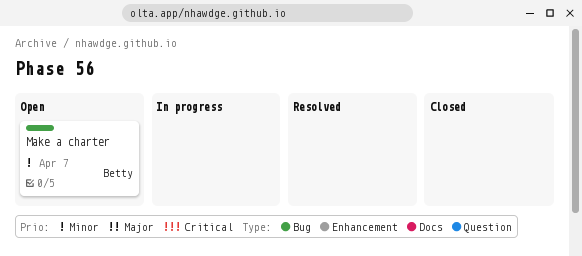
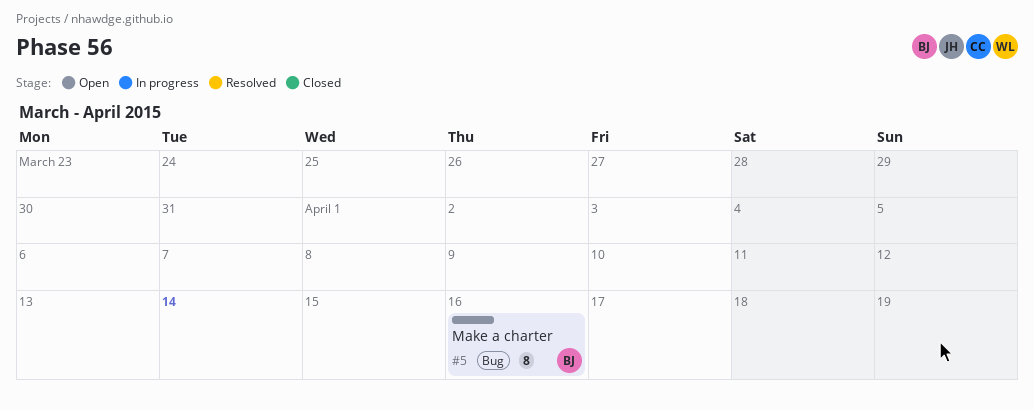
Make a charter, due: Apr 7 -> Apr 16

